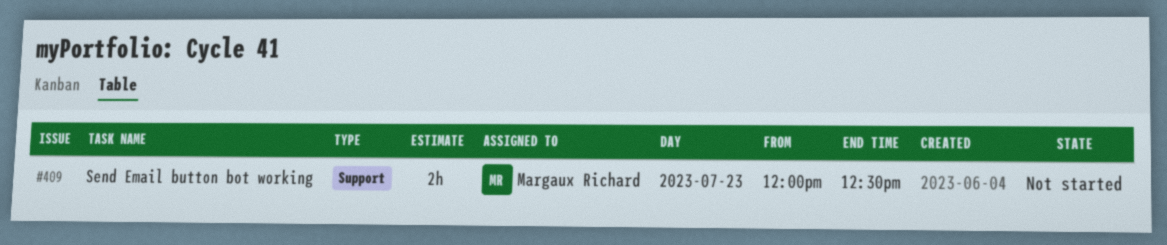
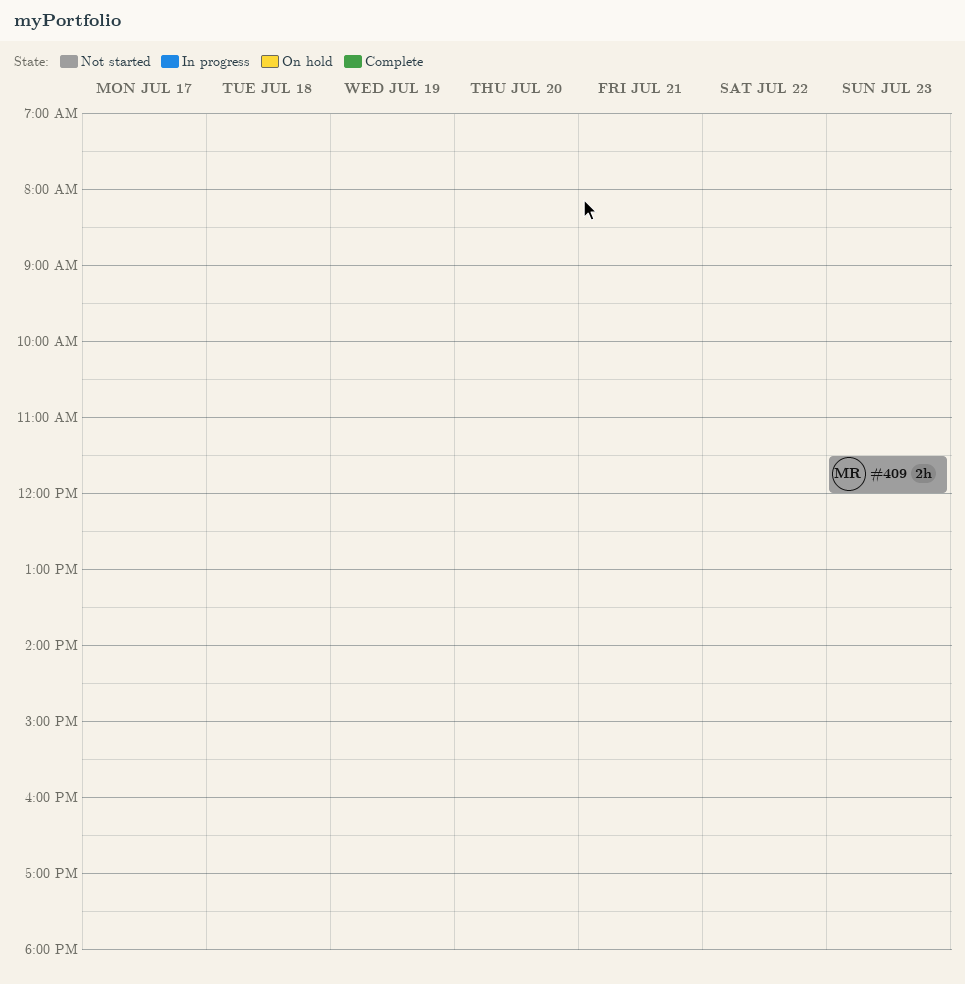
#409, begins: 12:00 -> 11:30
#409, ends: 12:30 -> 12:00

